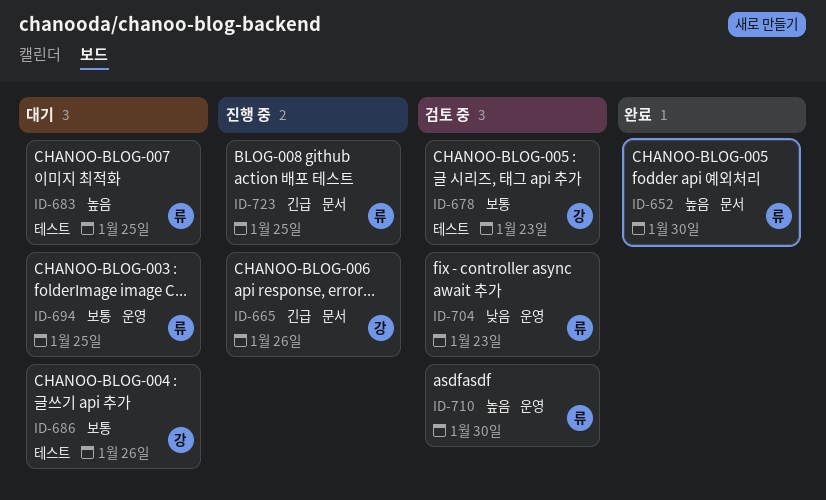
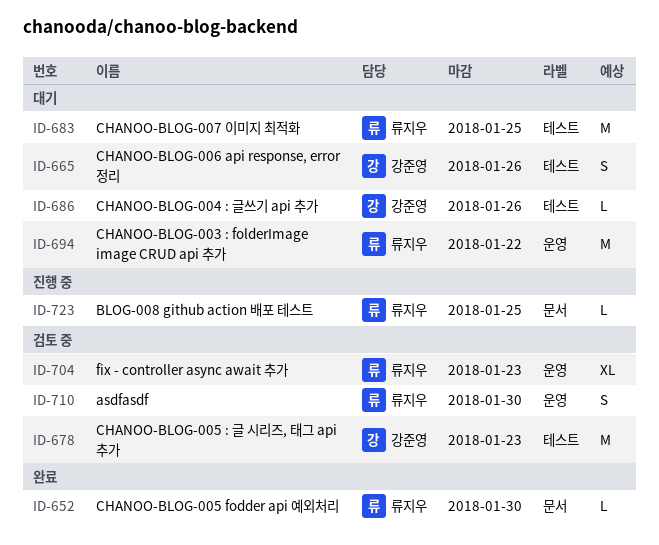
ID-665, status: 진행 중 -> 대기
ID-665, label: 문서 -> 테스트
ID-694, due: Jan 25 -> Jan 22

